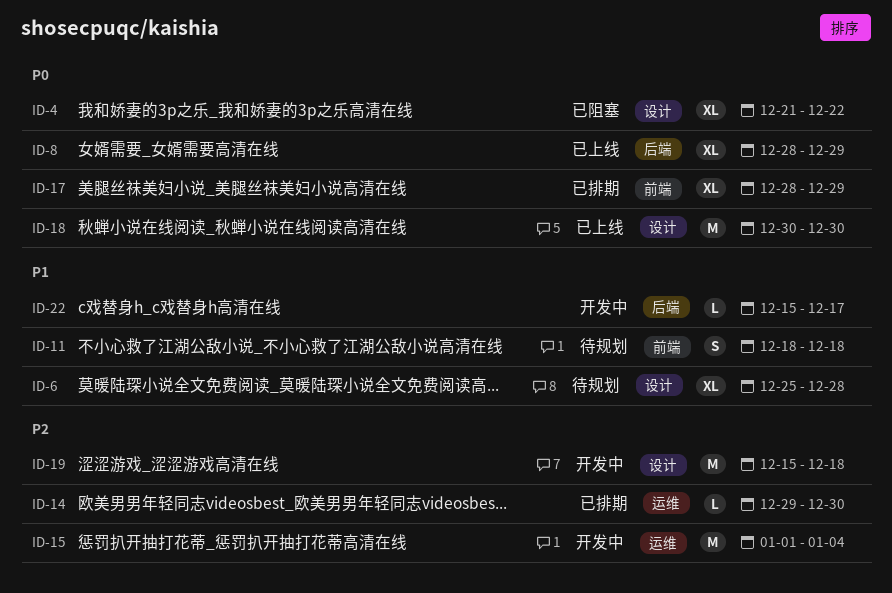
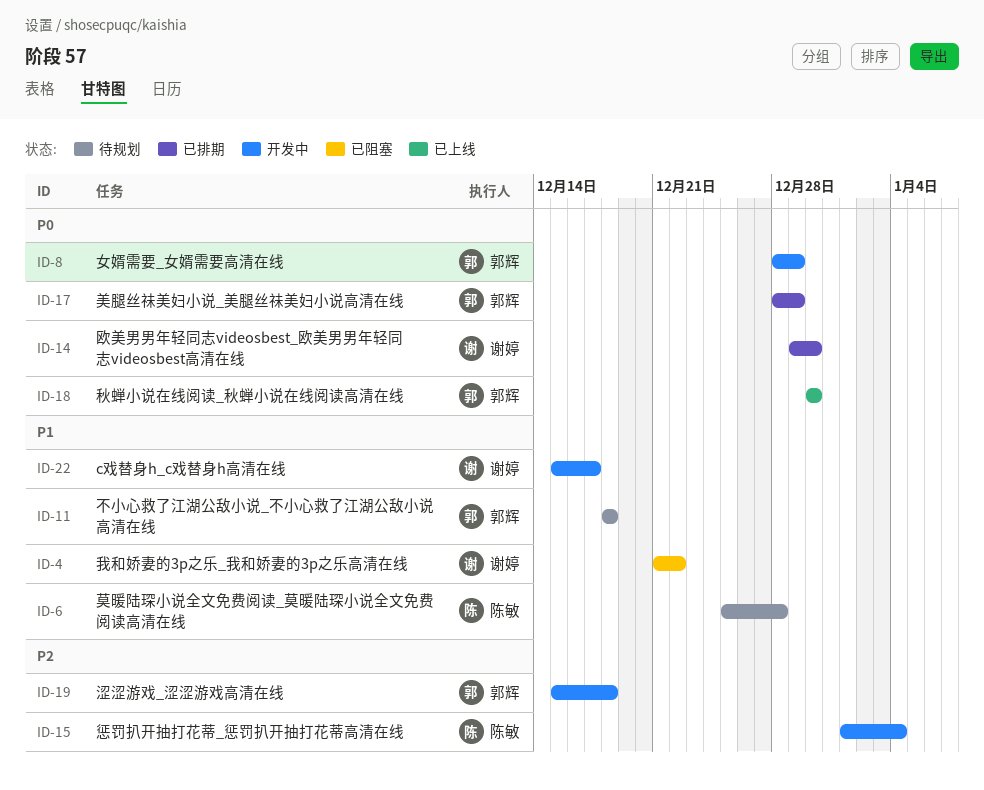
ID-4, priority: P0 -> P1
ID-8, status: 已上线 -> 开发中
ID-14, priority: P2 -> P0

